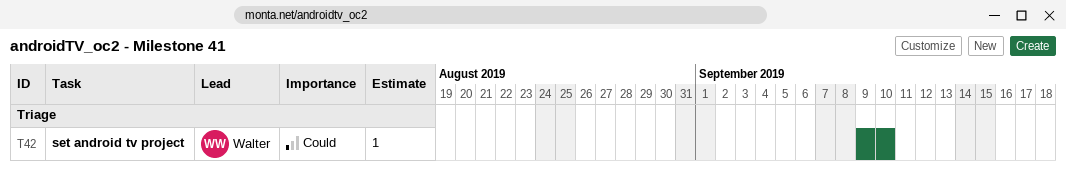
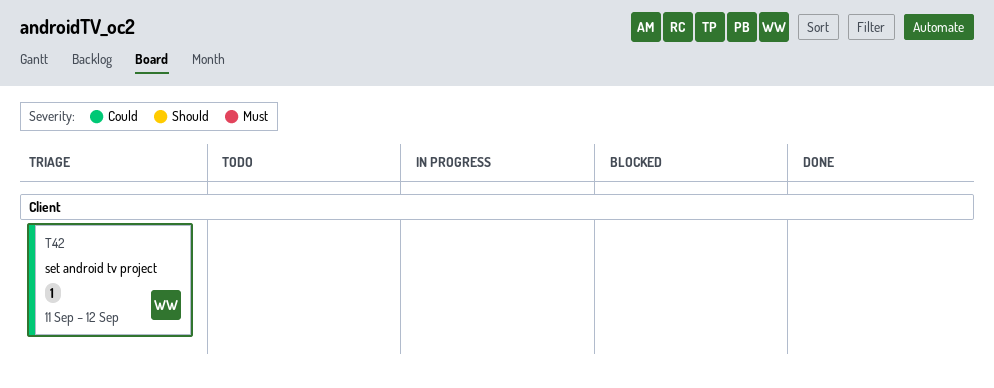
T42, start: Sep 9 -> Sep 11
T42, due: Sep 10 -> Sep 12

